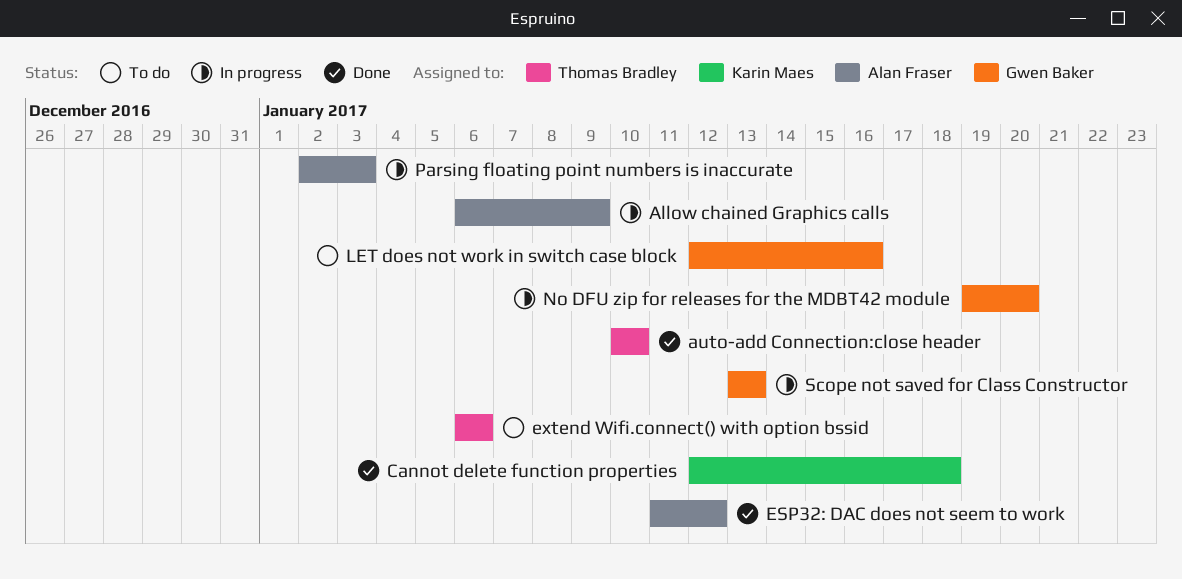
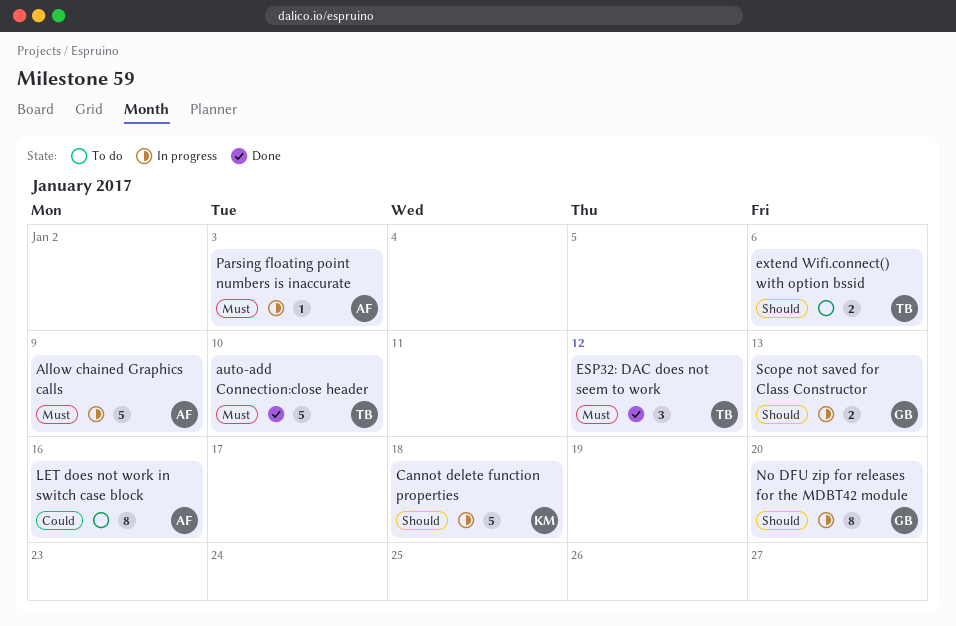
Cannot delete function properties, status: Done -> In progress
ESP32: DAC does not seem to work, owner: Alan Fraser -> Thomas Bradley
LET does not work in switch case block, owner: Gwen Baker -> Alan Fraser

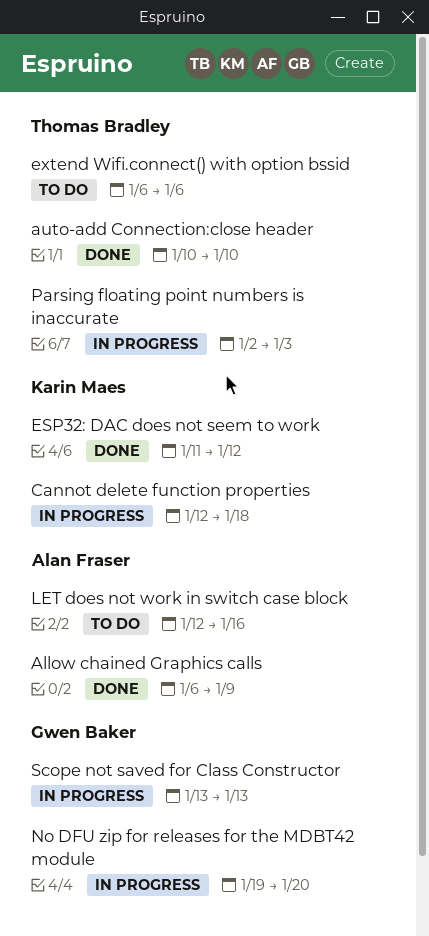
Allow chained Graphics calls, status: In progress -> Done
ESP32: DAC does not seem to work, owner: Thomas Bradley -> Karin Maes
Parsing floating point numbers is inaccurate, owner: Alan Fraser -> Thomas Bradley

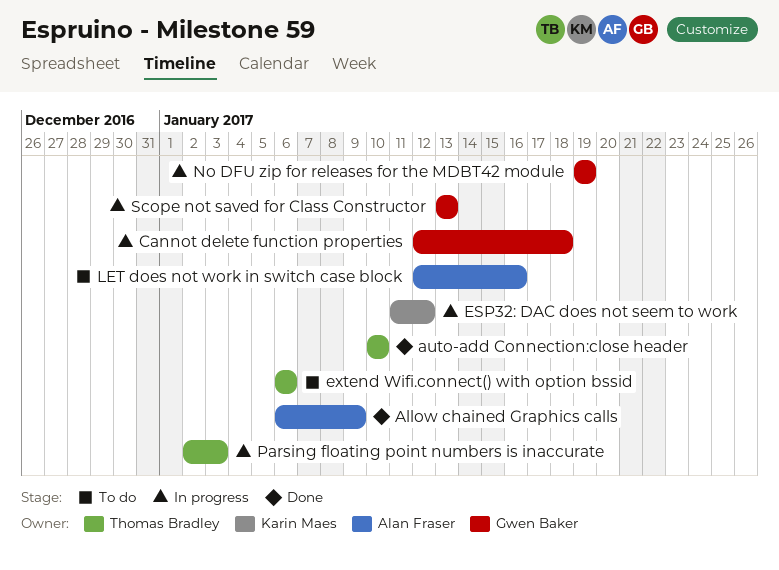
Cannot delete function properties, owner: Karin Maes -> Gwen Baker
ESP32: DAC does not seem to work, status: Done -> In progress
No DFU zip for releases for the MDBT42 module, due: Jan 20 -> Jan 19

